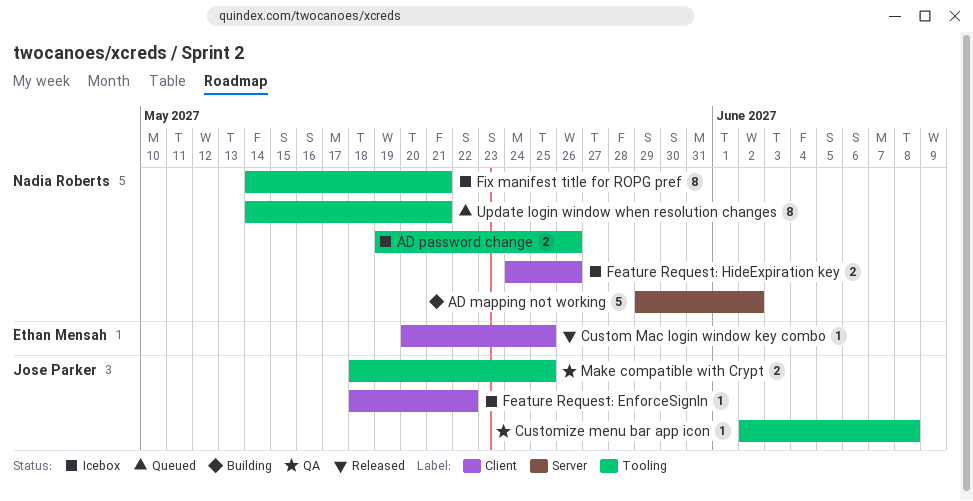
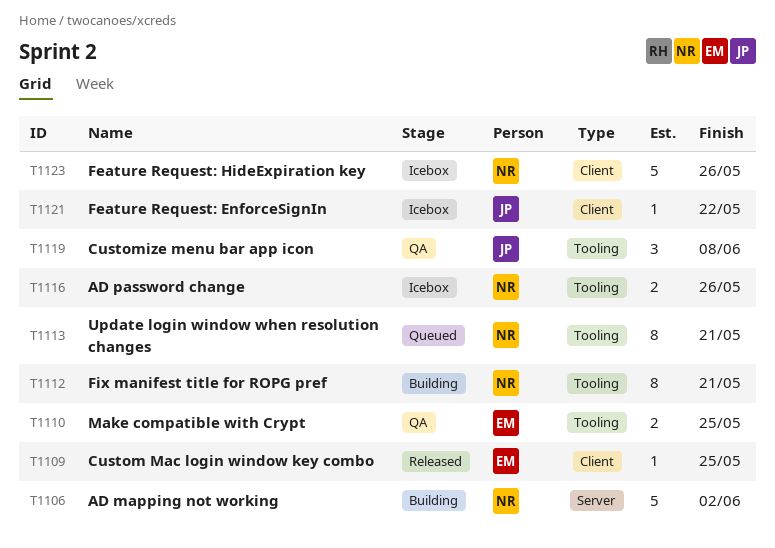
Customize menu bar app icon, estimate: 1 -> 3
Feature Request: HideExpiration key, estimate: 2 -> 5
Fix manifest title for ROPG pref, status: Icebox -> Building
Make compatible with Crypt, owner: Jose Parker -> Ethan Mensah

